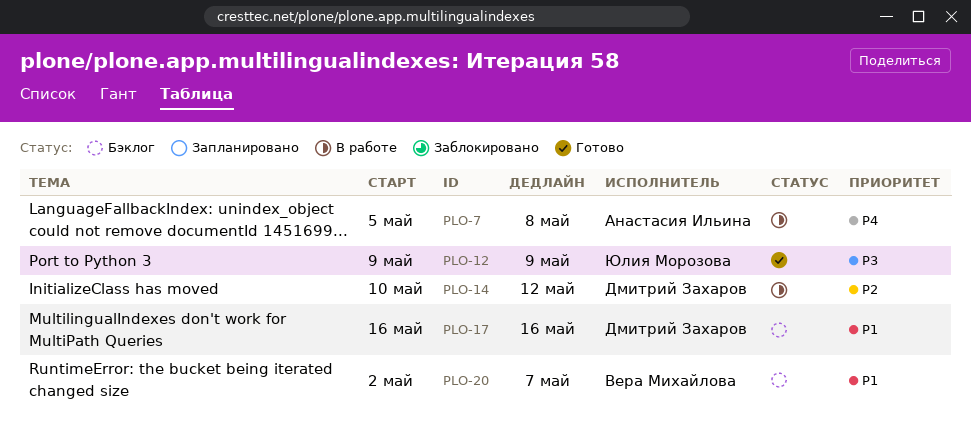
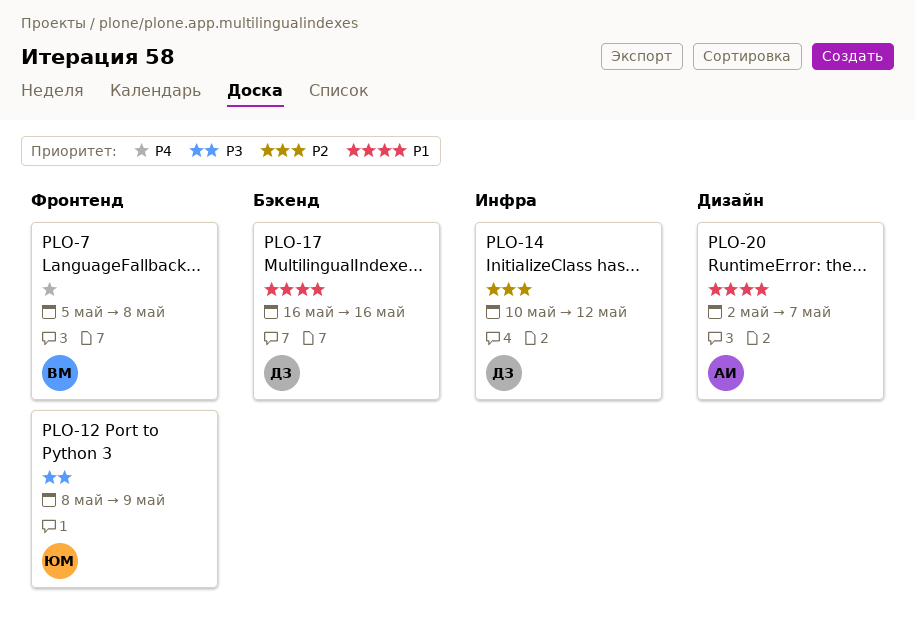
PLO-7, owner: Анастасия Ильина -> Вера Михайлова
PLO-12, start: May 9 -> May 8
PLO-20, owner: Вера Михайлова -> Анастасия Ильина

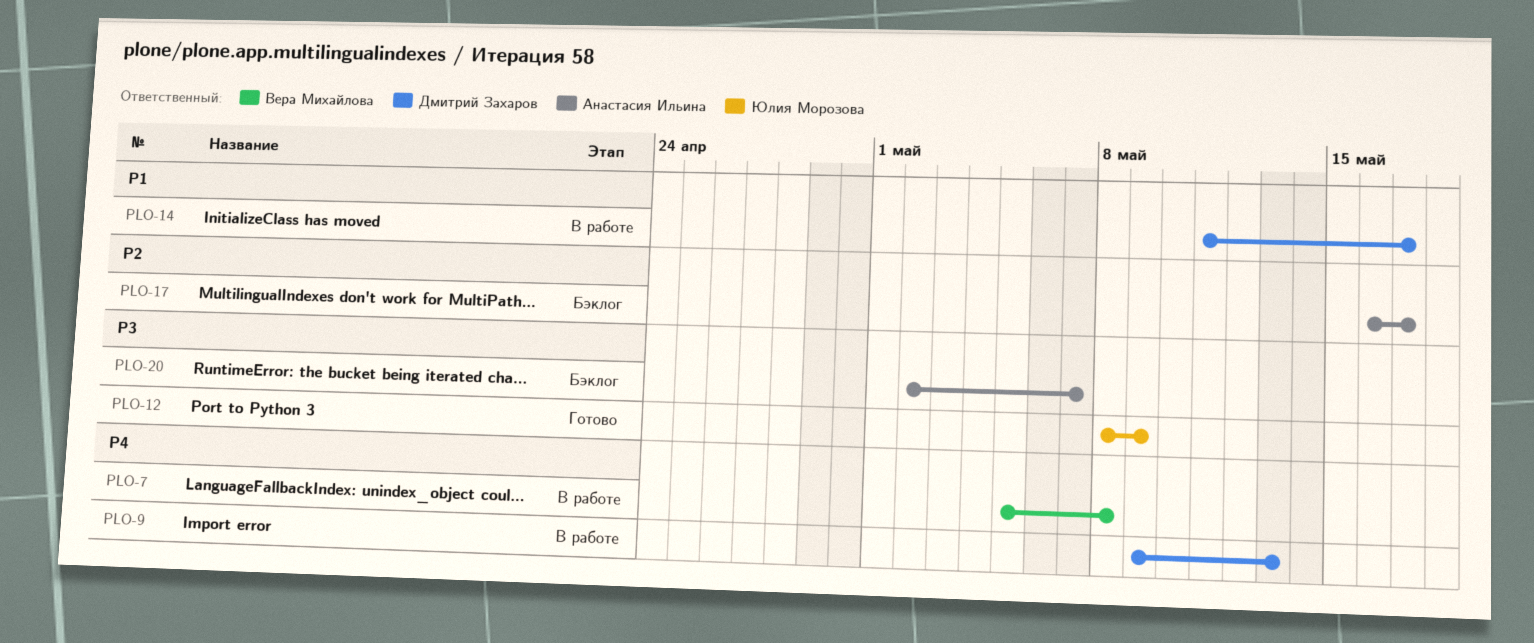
PLO-9: none -> present
PLO-14, priority: P2 -> P1
PLO-14, start: May 10 -> May 11
PLO-14, due: May 12 -> May 17
PLO-17, owner: Дмитрий Захаров -> Анастасия Ильина
PLO-17, priority: P1 -> P2
PLO-17, due: May 16 -> May 17
PLO-20, priority: P1 -> P3

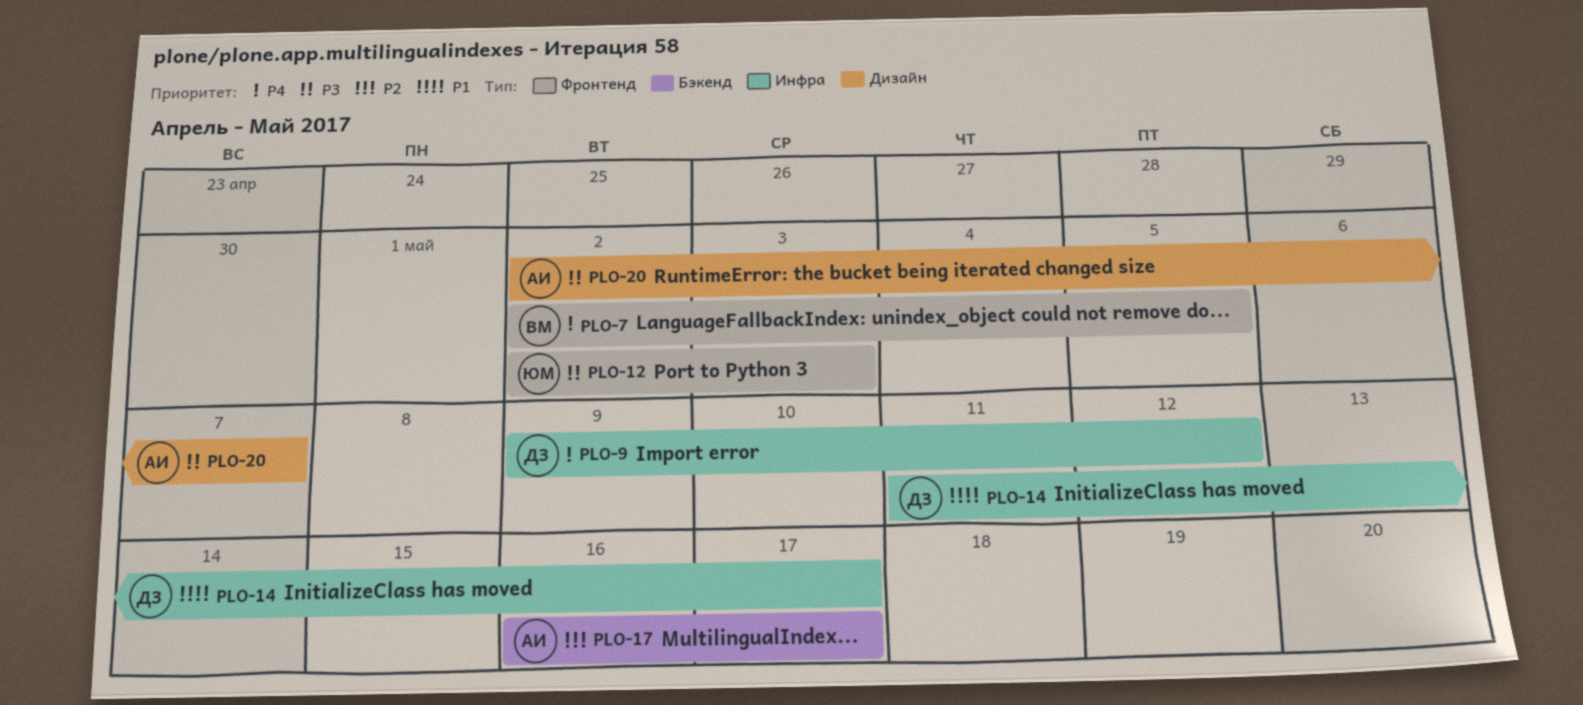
PLO-7, start: May 5 -> May 2
PLO-7, due: May 8 -> May 5
PLO-9, due: May 13 -> May 12
PLO-12, start: May 8 -> May 2
PLO-12, due: May 9 -> May 3

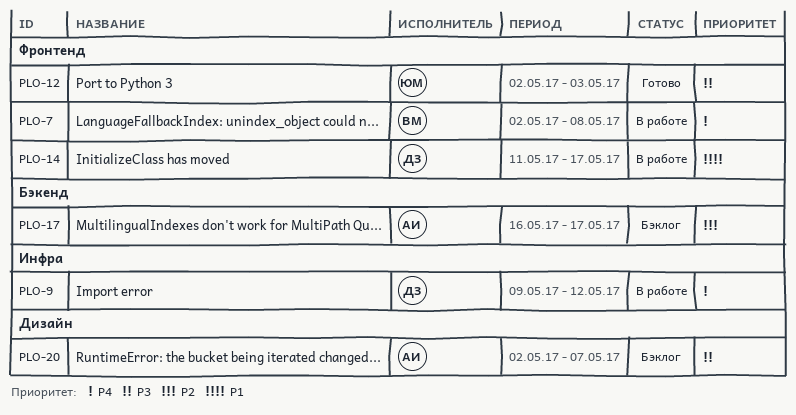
PLO-7, due: May 5 -> May 8
PLO-14, label: Инфра -> Фронтенд

